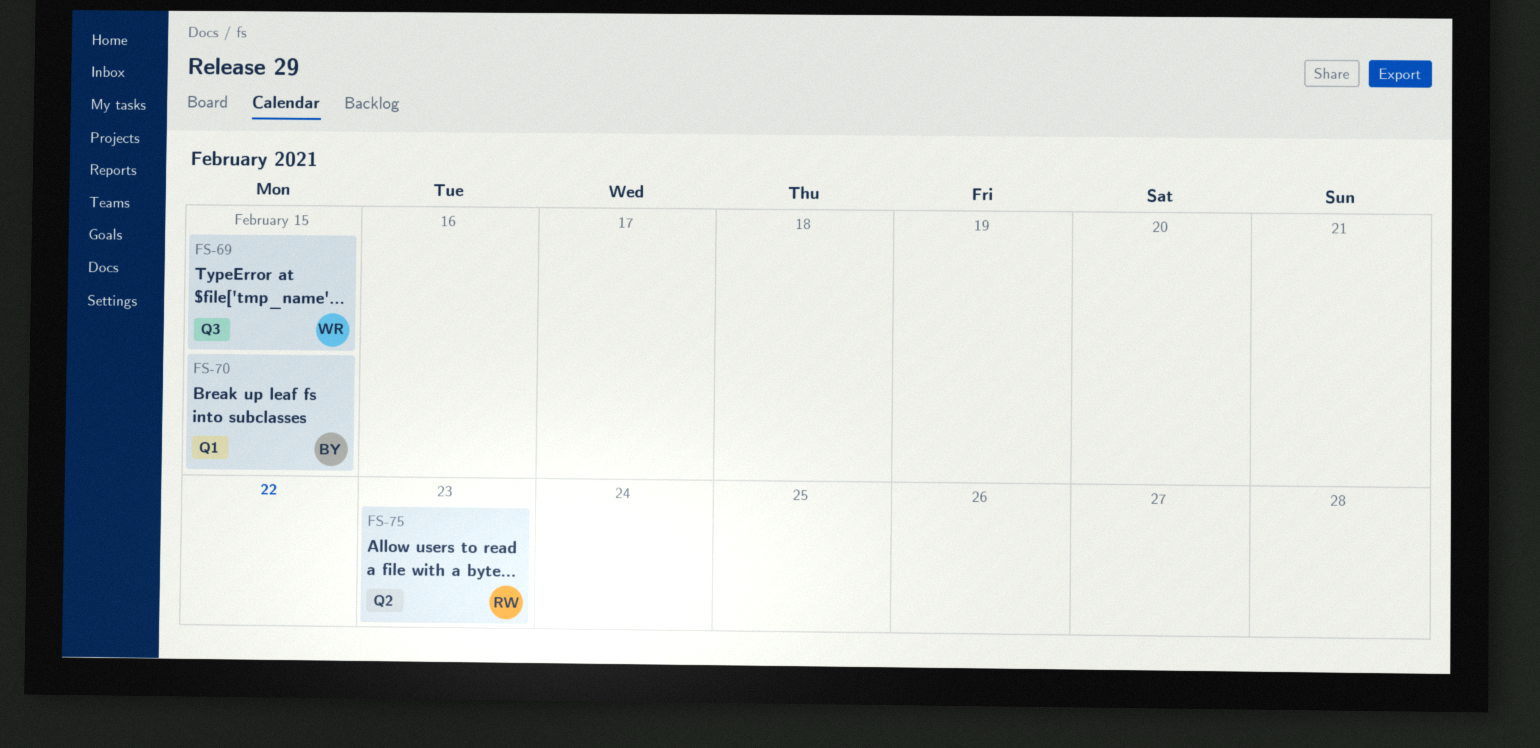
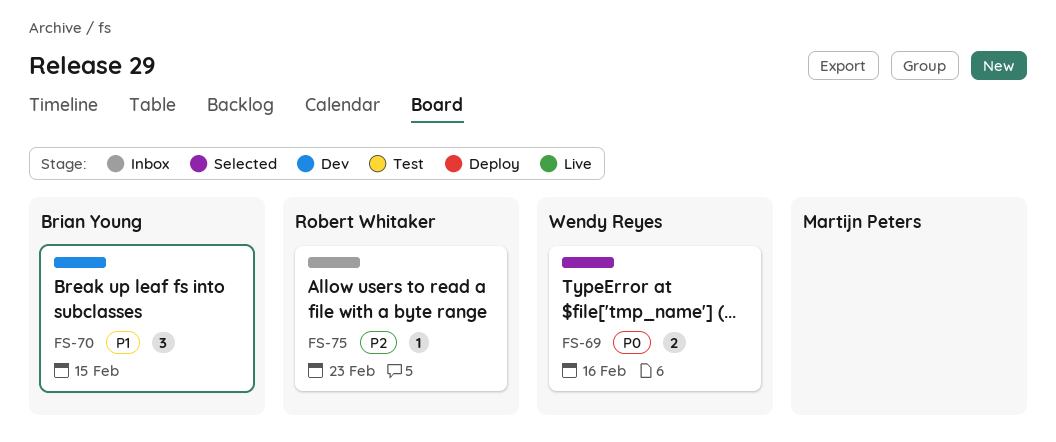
FS-69, due: Feb 15 -> Feb 16

